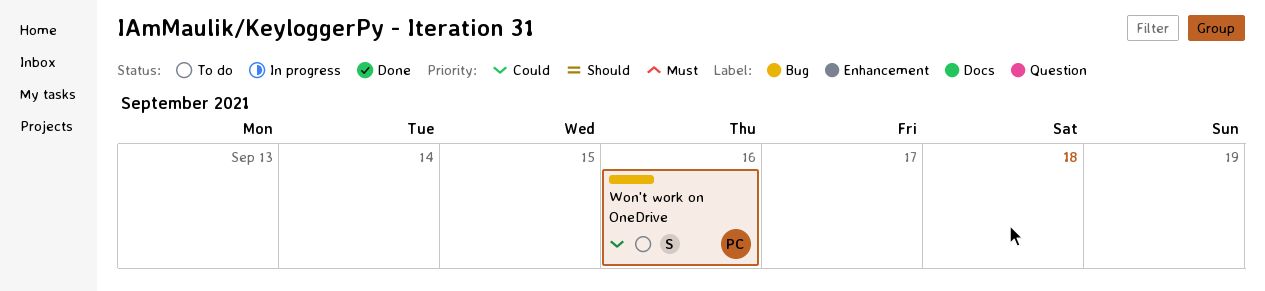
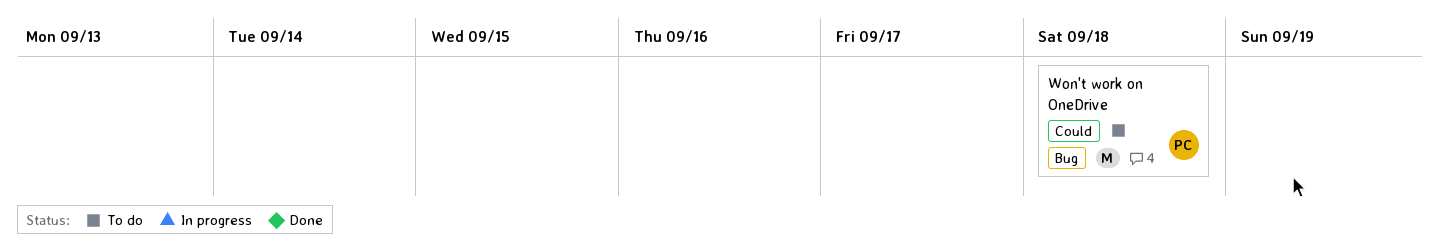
Won't work on OneDrive, estimate: S -> M
Won't work on OneDrive, due: Sep 16 -> Sep 18

